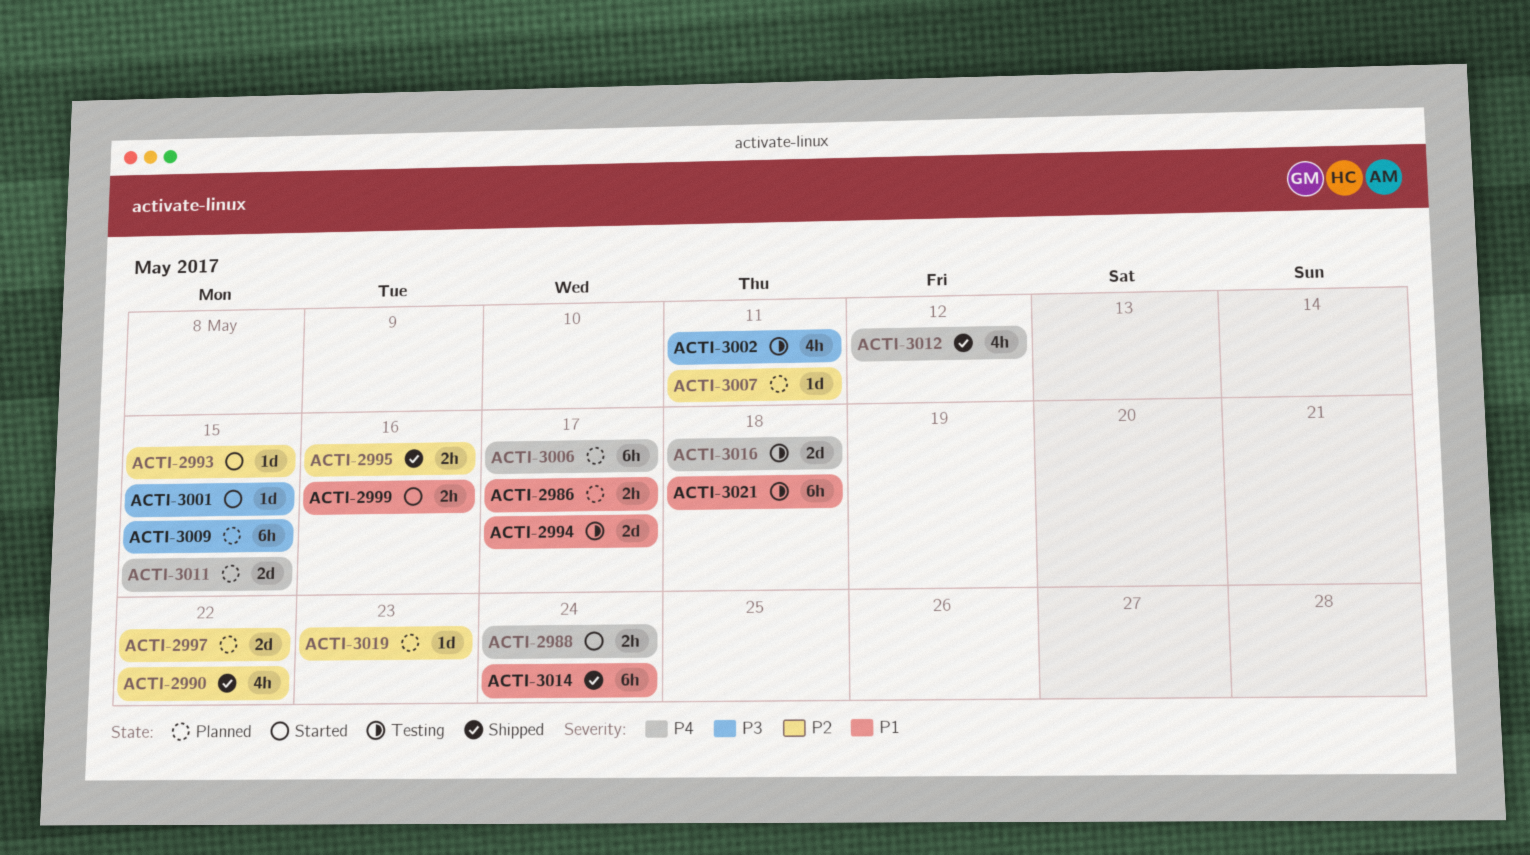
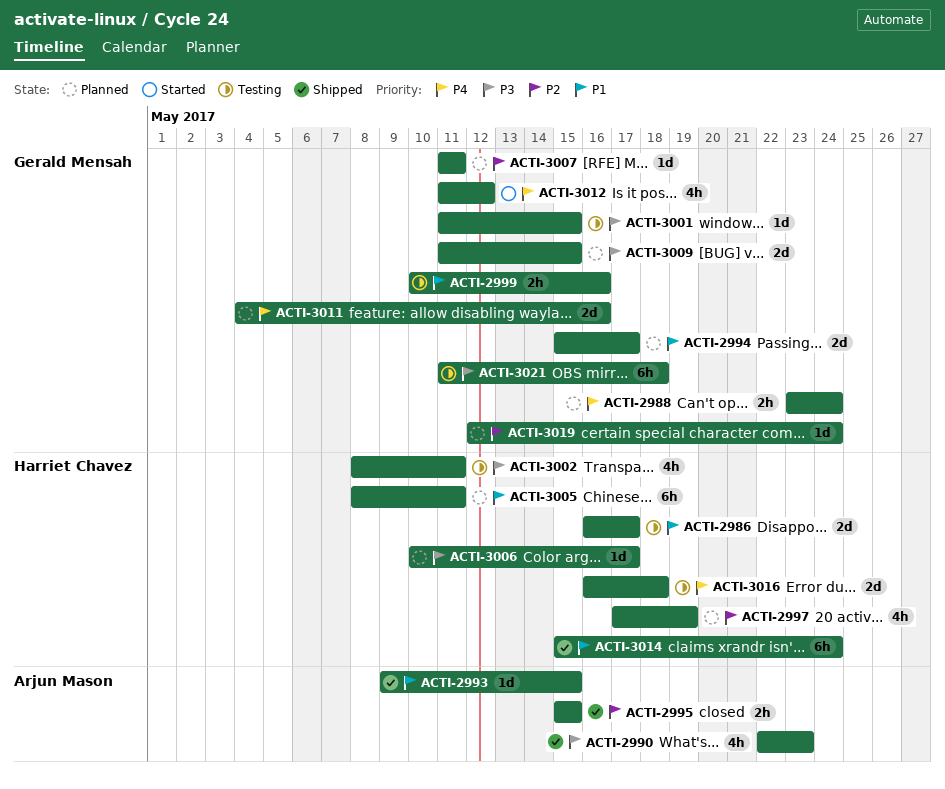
ACTI-2986, status: Planned -> Testing
ACTI-2986, estimate: 2h -> 2d
ACTI-2988, status: Started -> Planned
ACTI-2990, priority: P2 -> P3
ACTI-2990, due: May 22 -> May 23
ACTI-2993, status: Started -> Shipped
ACTI-2993, priority: P2 -> P1
ACTI-2994, status: Testing -> Planned
ACTI-2995, due: May 16 -> May 15
ACTI-2997, estimate: 2d -> 4h
ACTI-2997, due: May 22 -> May 19
ACTI-2999, status: Started -> Testing
ACTI-3001, status: Started -> Testing
ACTI-3005: none -> present
ACTI-3006, priority: P4 -> P3
ACTI-3006, estimate: 6h -> 1d
ACTI-3009, estimate: 6h -> 2d
ACTI-3011, due: May 15 -> May 16
ACTI-3012, status: Shipped -> Started
ACTI-3019, due: May 23 -> May 24
ACTI-3021, priority: P1 -> P3

